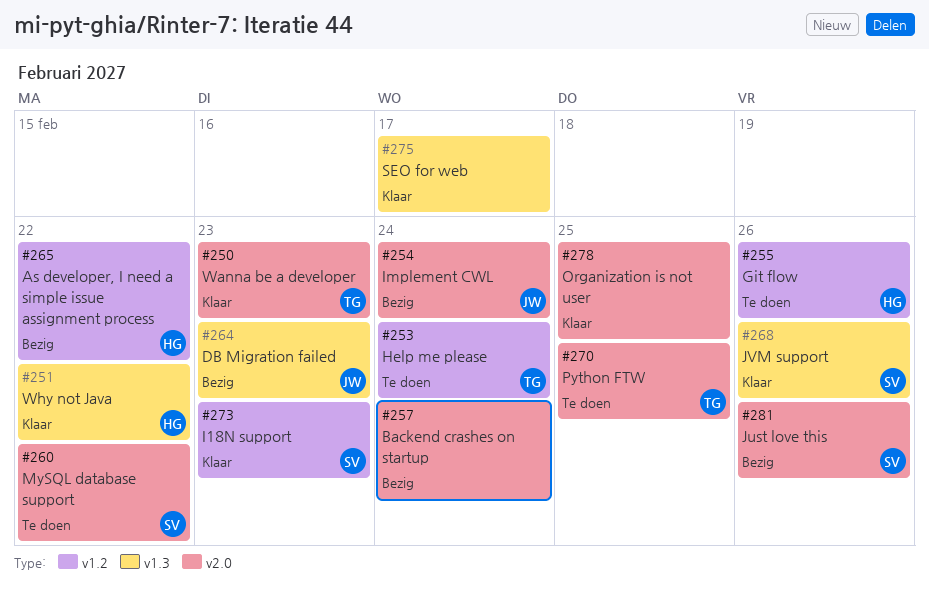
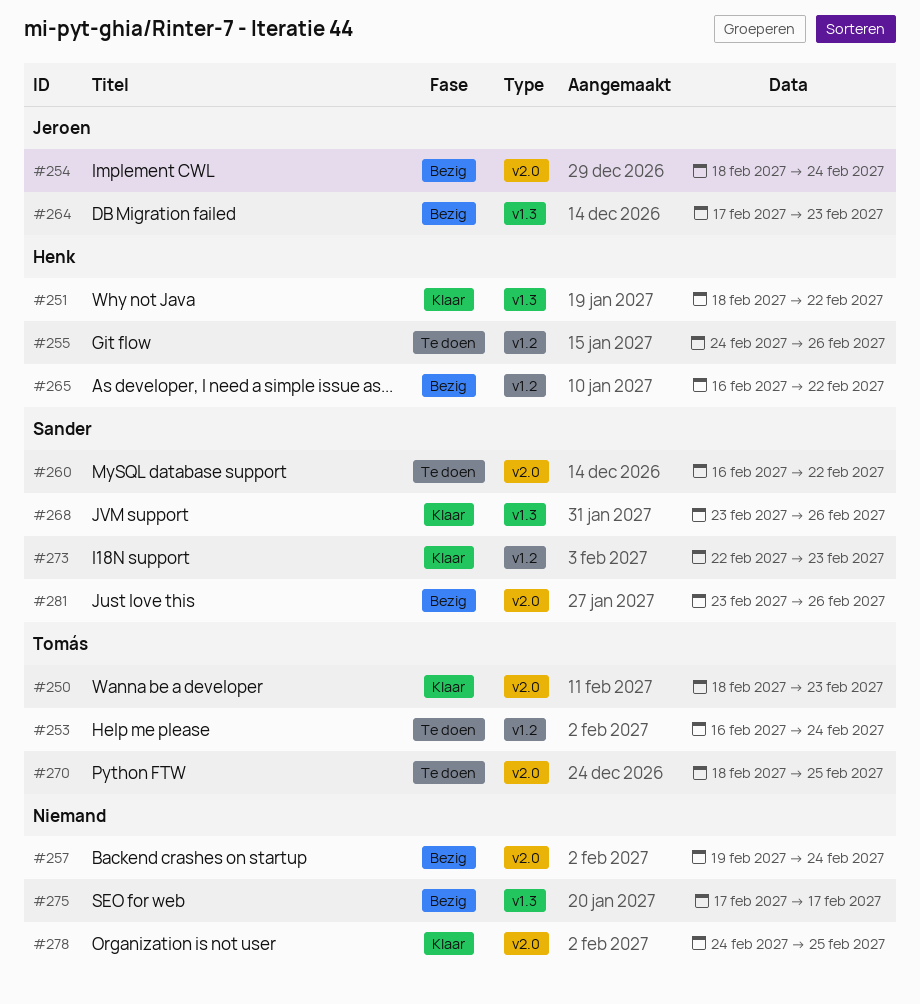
#275, status: Klaar -> Bezig

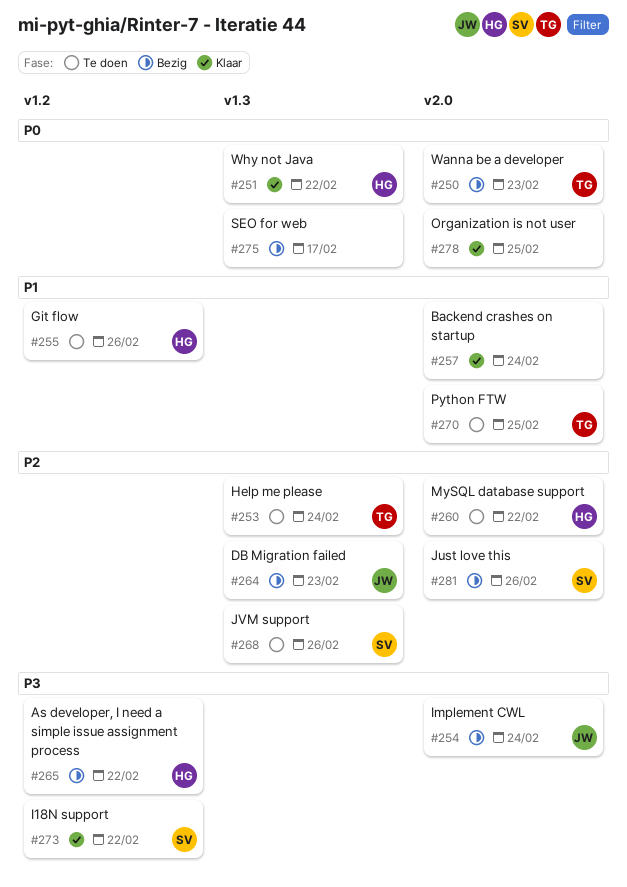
#250, status: Klaar -> Bezig
#253, label: v1.2 -> v1.3
#257, status: Bezig -> Klaar
#260, owner: Sander -> Henk
#268, status: Klaar -> Te doen
#273, due: Feb 23 -> Feb 22

